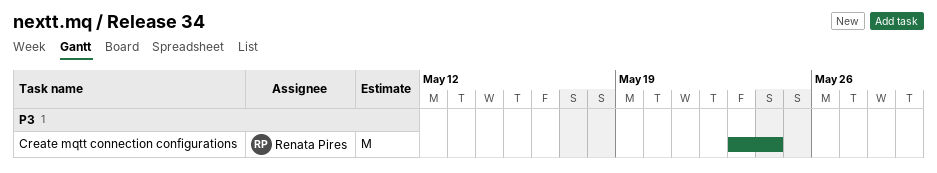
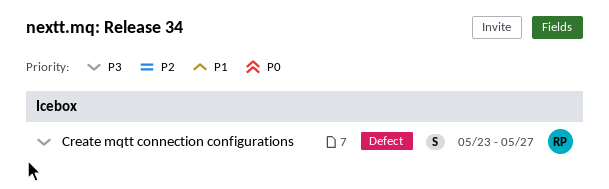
Create mqtt connection configurations, estimate: M -> S
Create mqtt connection configurations, due: May 24 -> May 27

